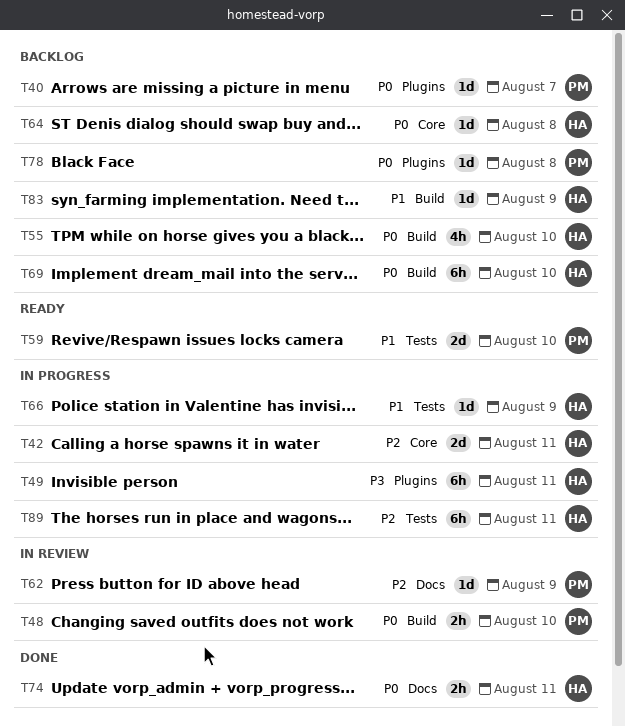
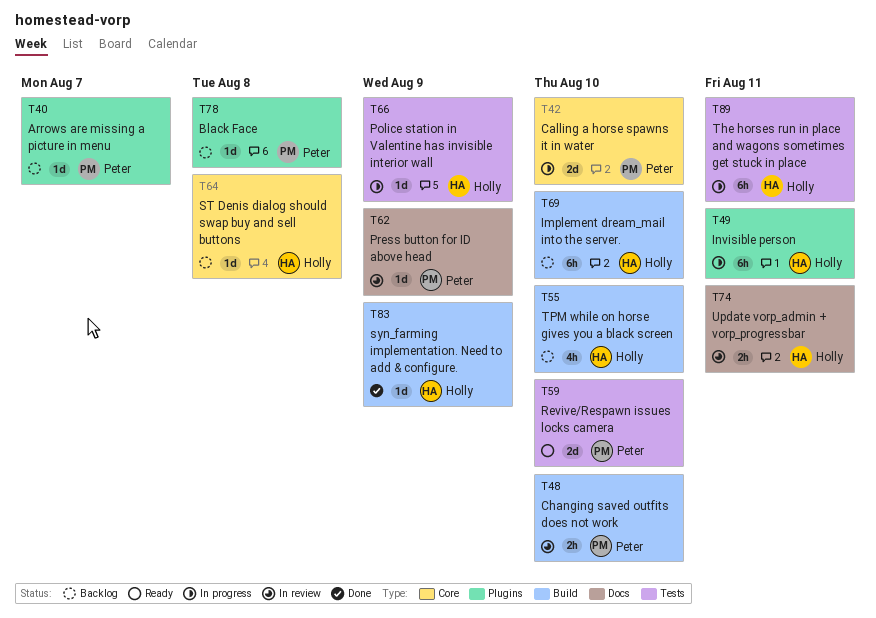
T42, owner: Holly -> Peter
T42, due: Aug 11 -> Aug 10
T74, status: Done -> In review
T83, status: Backlog -> Done

